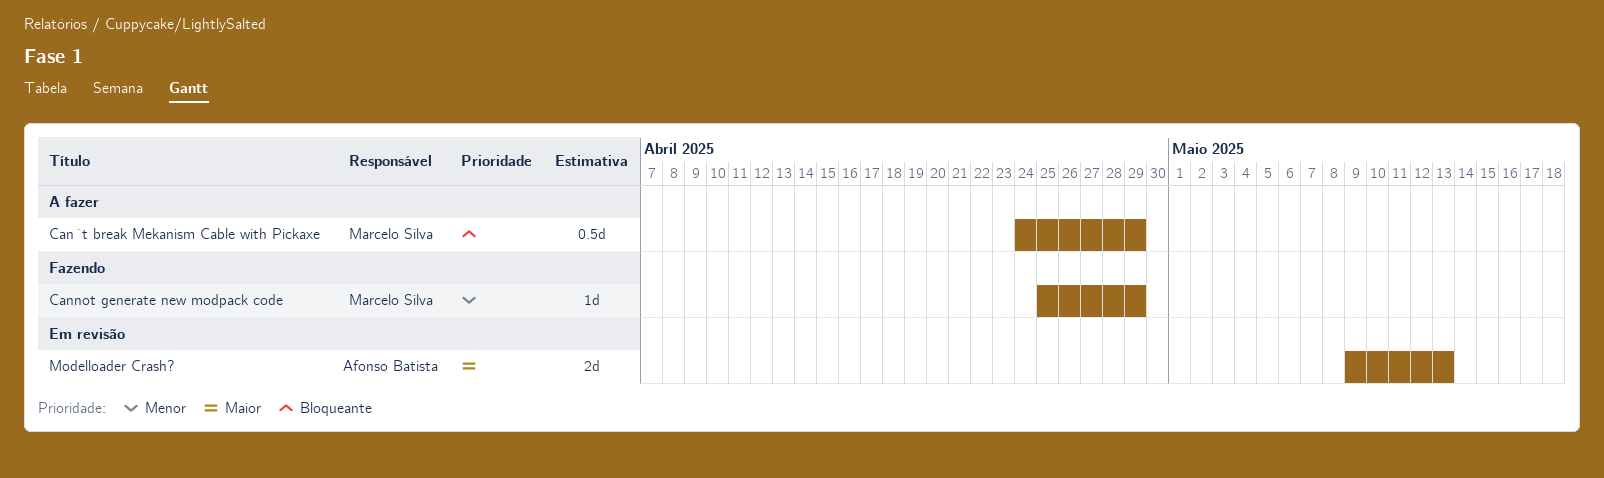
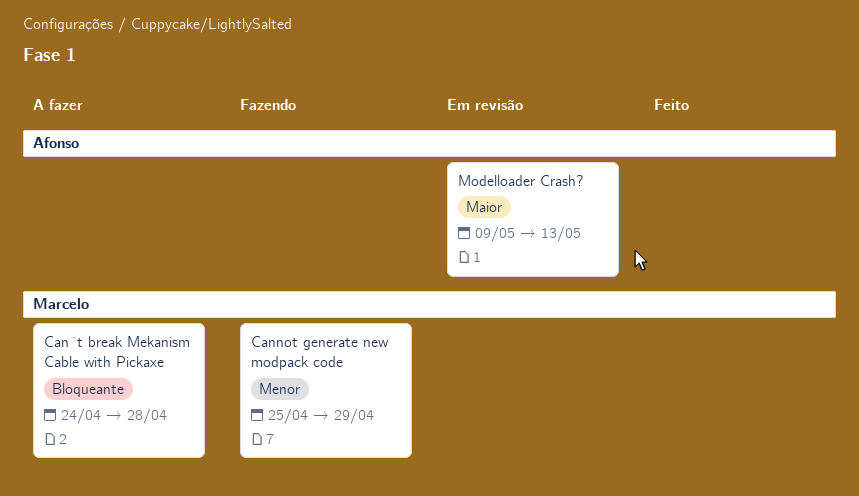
Can´t break Mekanism Cable with Pickaxe, due: Apr 29 -> Apr 28

